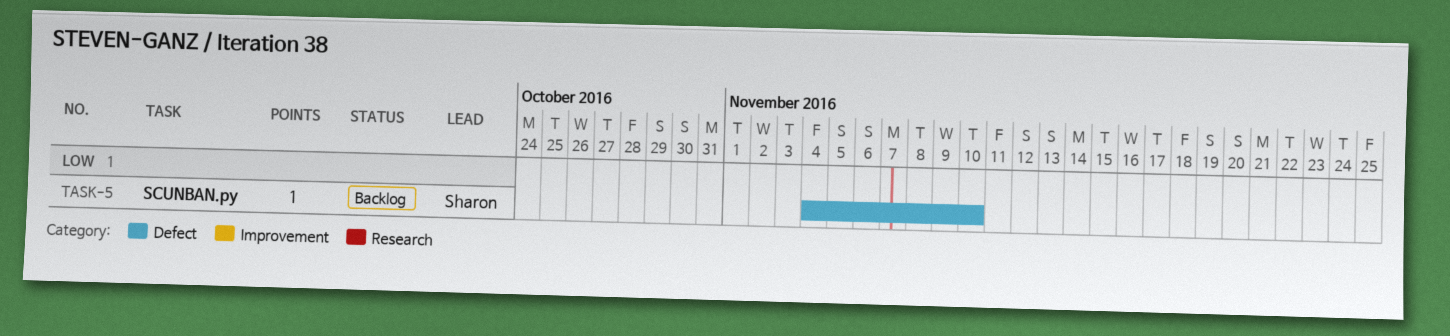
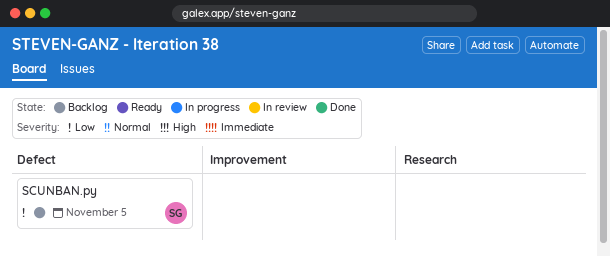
SCUNBAN.py, due: Nov 10 -> Nov 5

